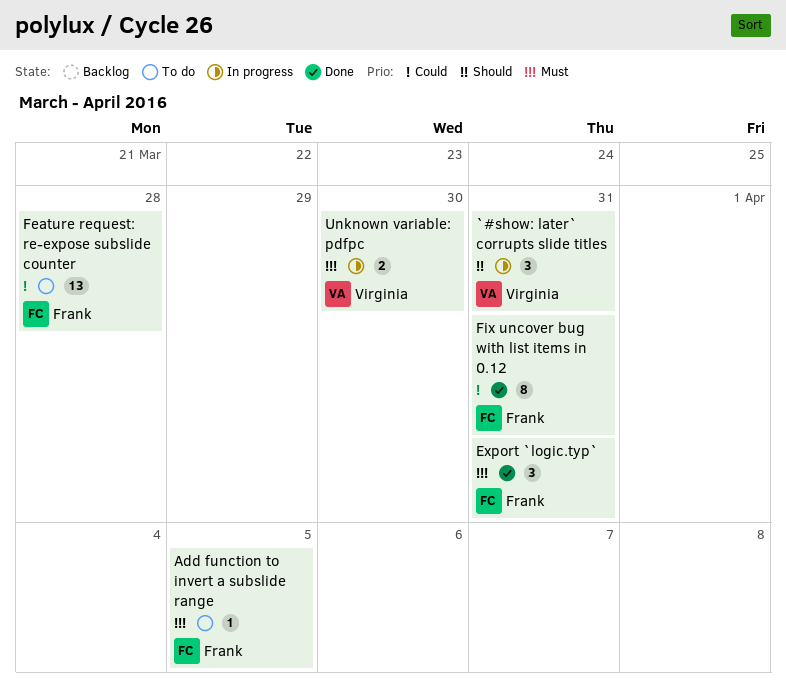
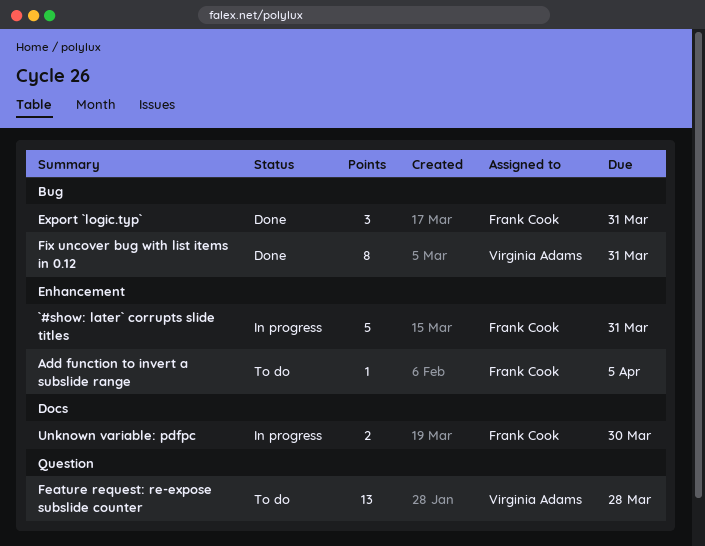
`#show: later` corrupts slide titles, owner: Virginia Adams -> Frank Cook
`#show: later` corrupts slide titles, estimate: 3 -> 5
Feature request: re-expose subslide counter, owner: Frank Cook -> Virginia Adams
Fix uncover bug with list items in 0.12, owner: Frank Cook -> Virginia Adams
Unknown variable: pdfpc, owner: Virginia Adams -> Frank Cook

